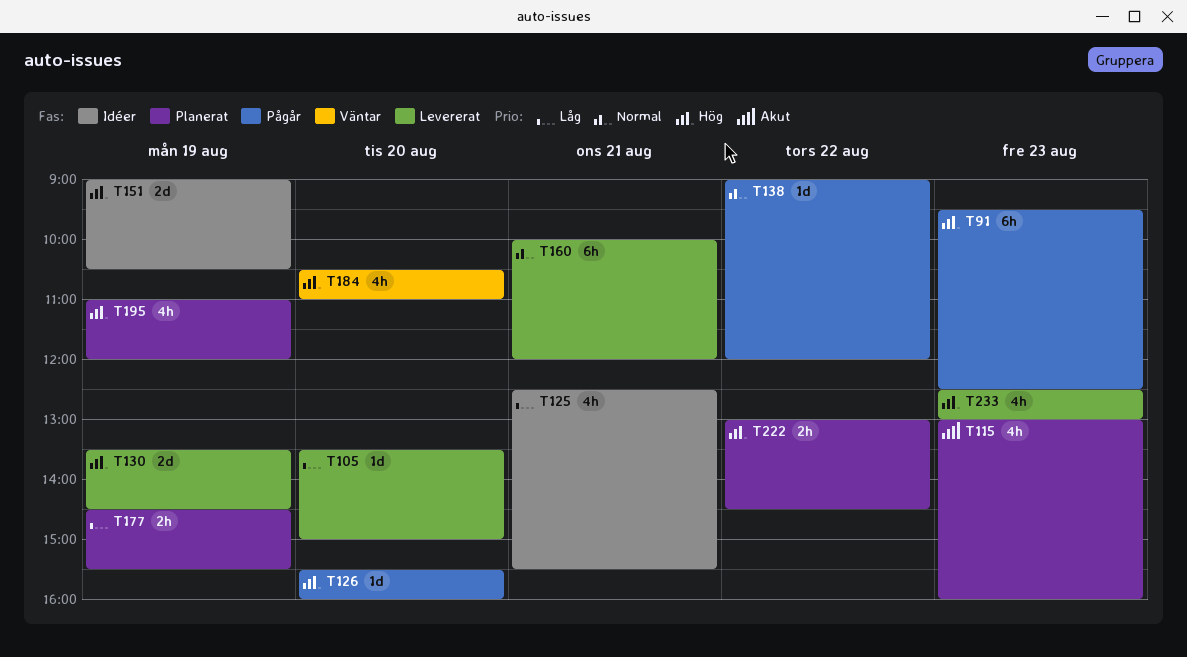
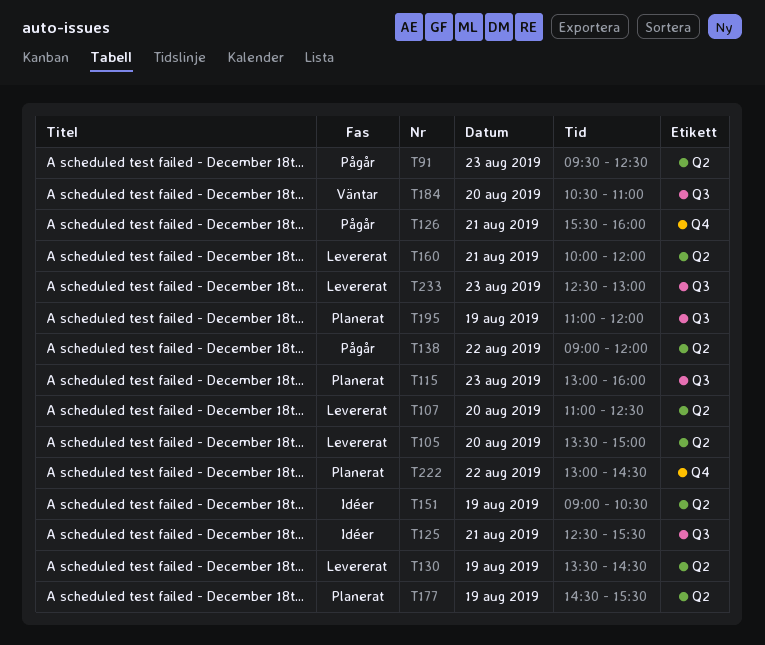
T107: none -> present
T126, day: Aug 20 -> Aug 21

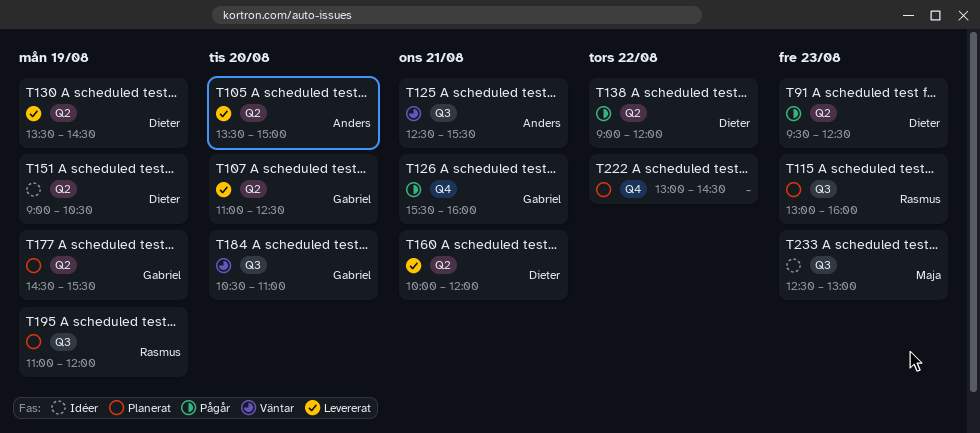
T125, status: Idéer -> Väntar
T233, status: Levererat -> Idéer

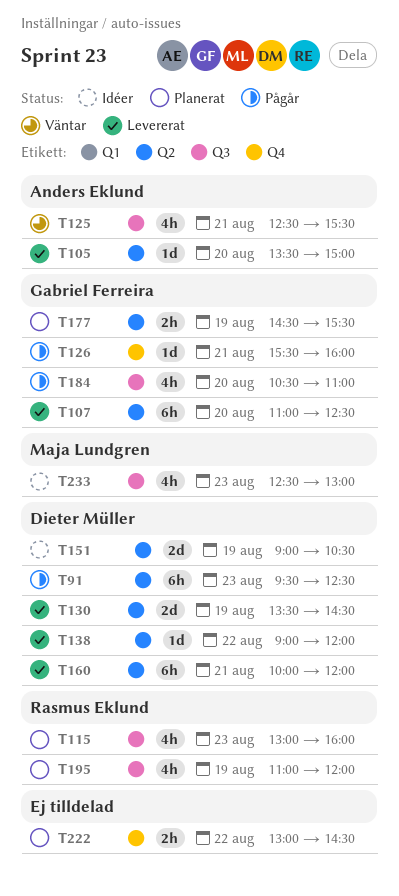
T138, status: Pågår -> Levererat
T184, status: Väntar -> Pågår

